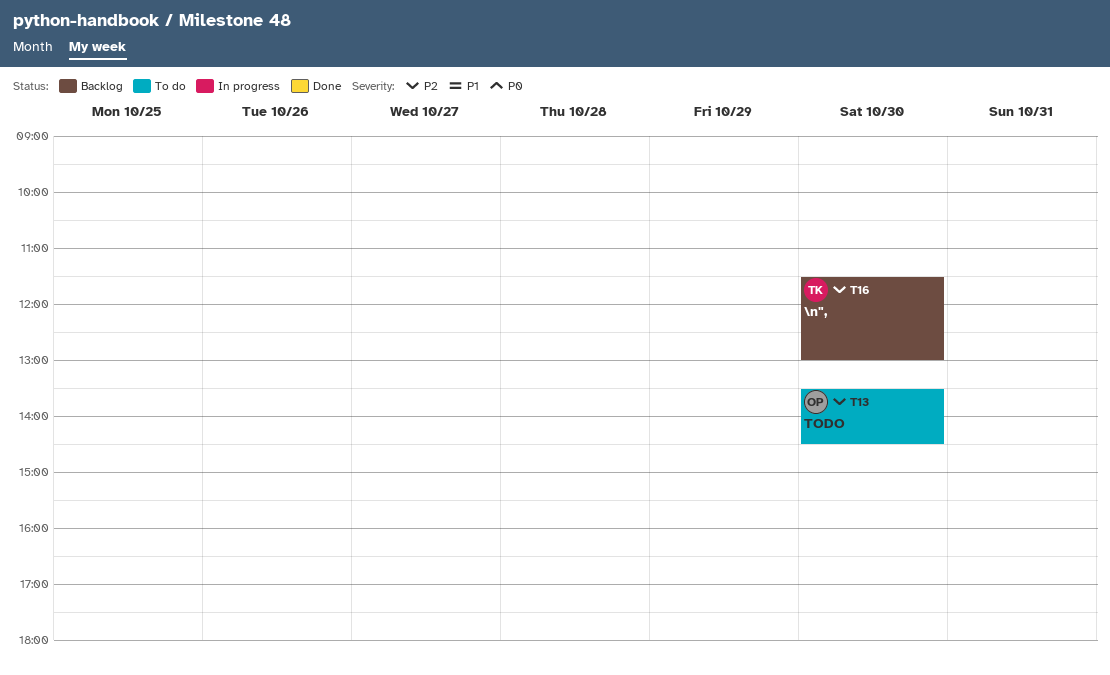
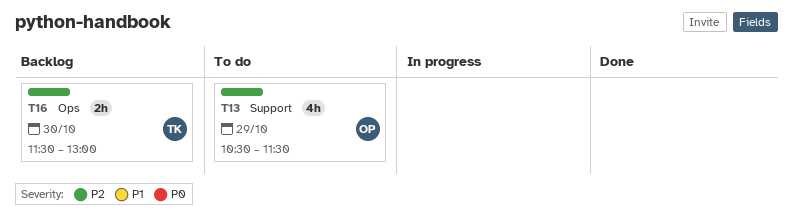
T13, day: Oct 30 -> Oct 29
T13, begins: 13:30 -> 10:30
T13, ends: 14:30 -> 11:30

